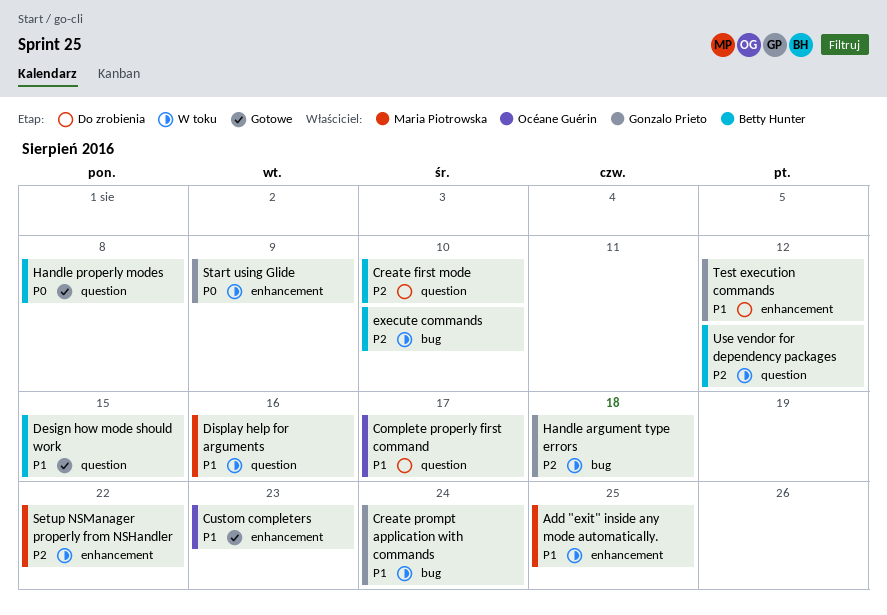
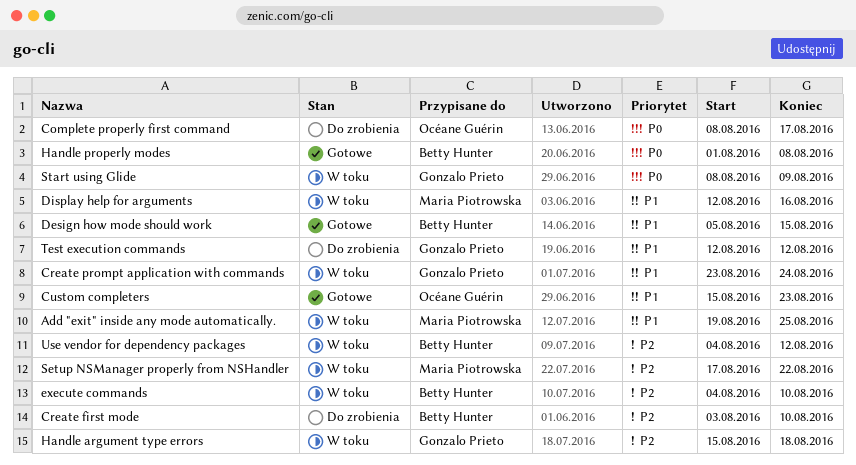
Complete properly first command, priority: P1 -> P0

